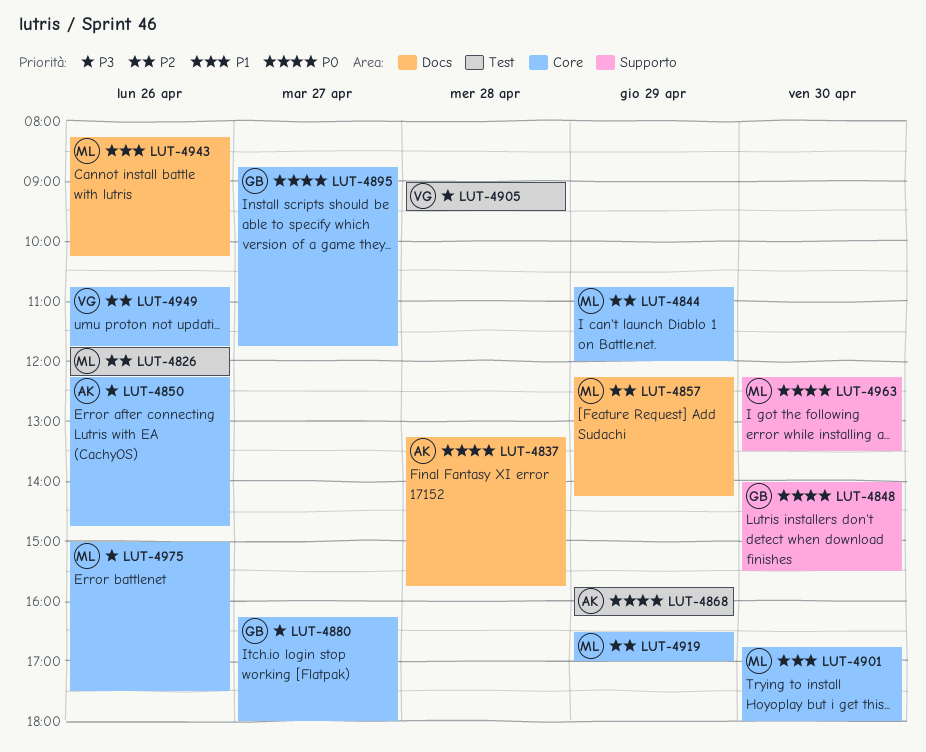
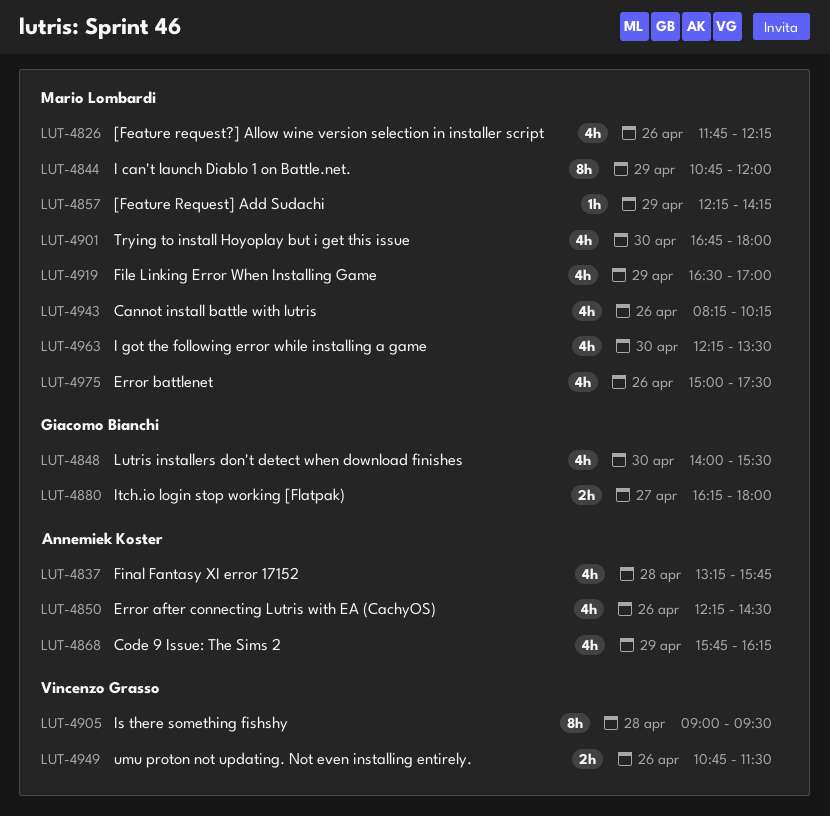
LUT-4850, ends: 14:45 -> 14:30
LUT-4895: present -> none
LUT-4949, ends: 11:45 -> 11:30

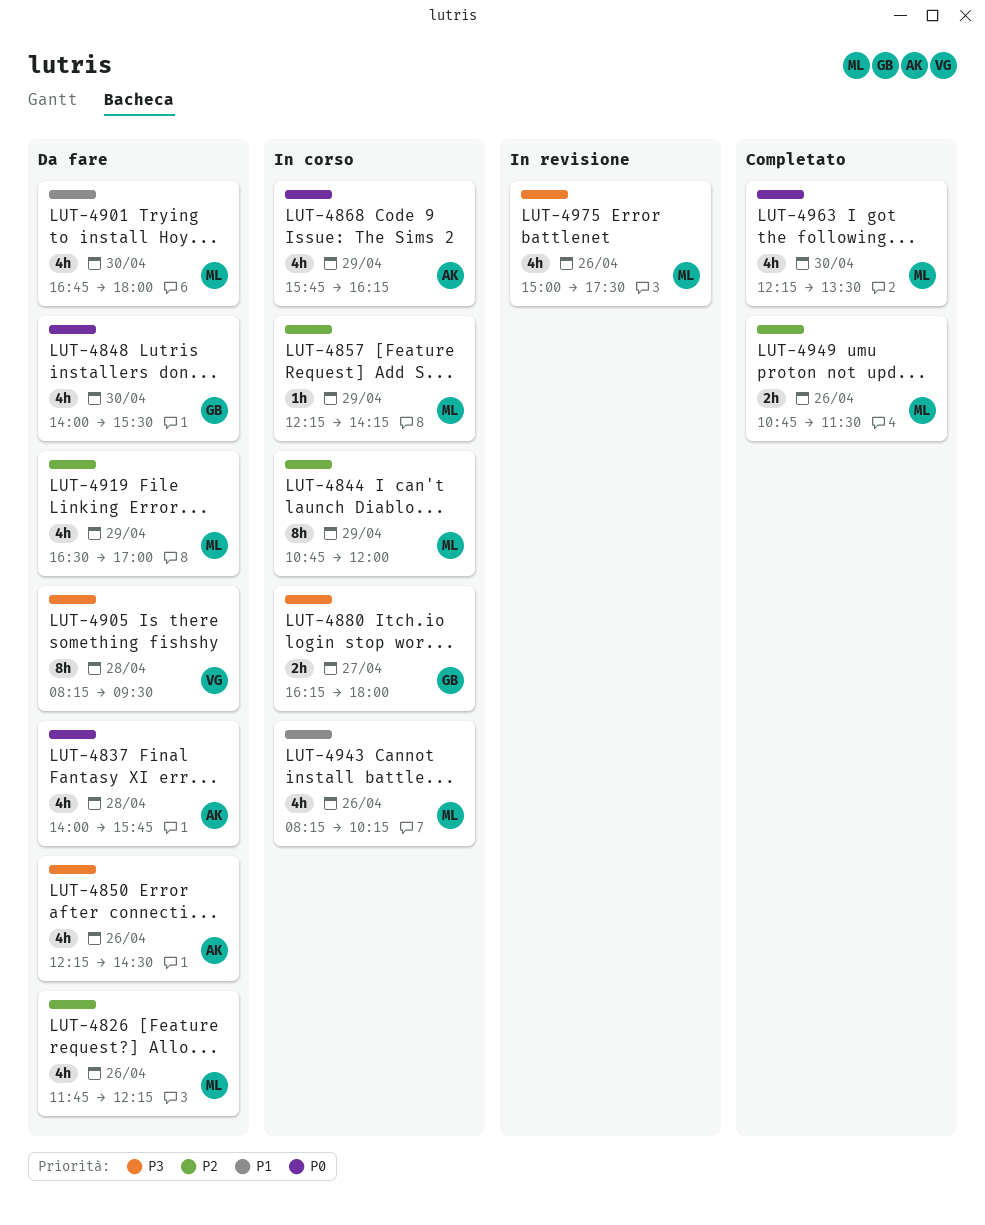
LUT-4837, begins: 13:15 -> 14:00
LUT-4905, begins: 09:00 -> 08:15
LUT-4949, owner: Vincenzo Grasso -> Mario Lombardi

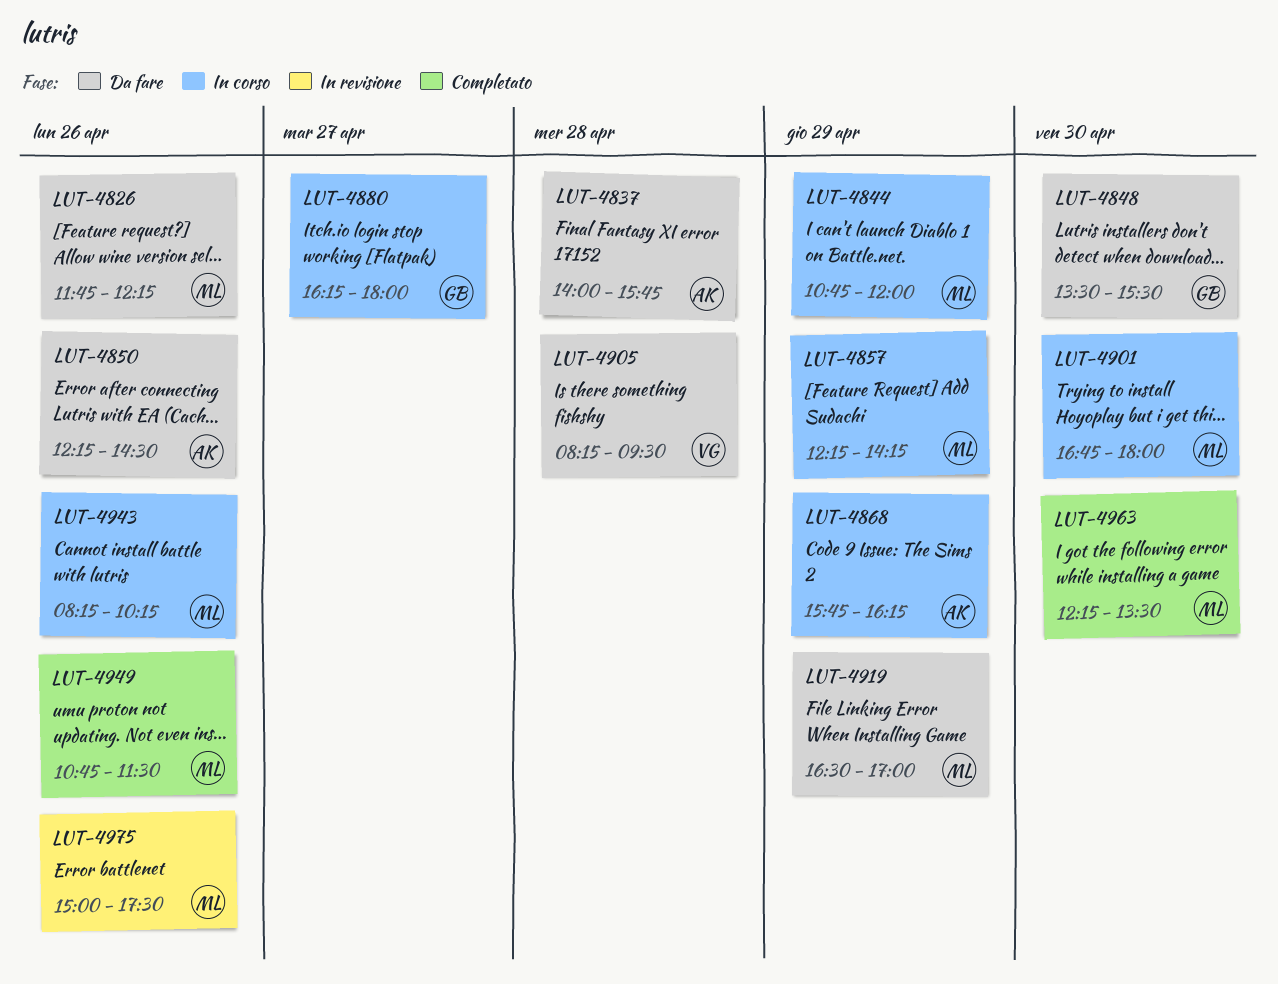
LUT-4848, begins: 14:00 -> 13:30
LUT-4901, status: Da fare -> In corso

